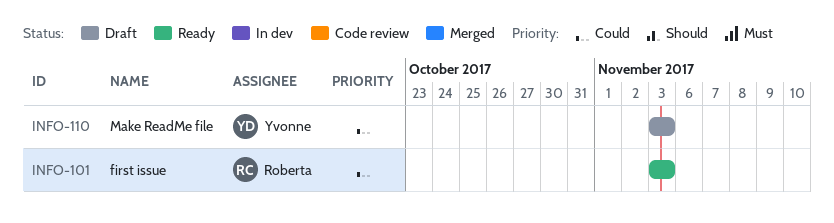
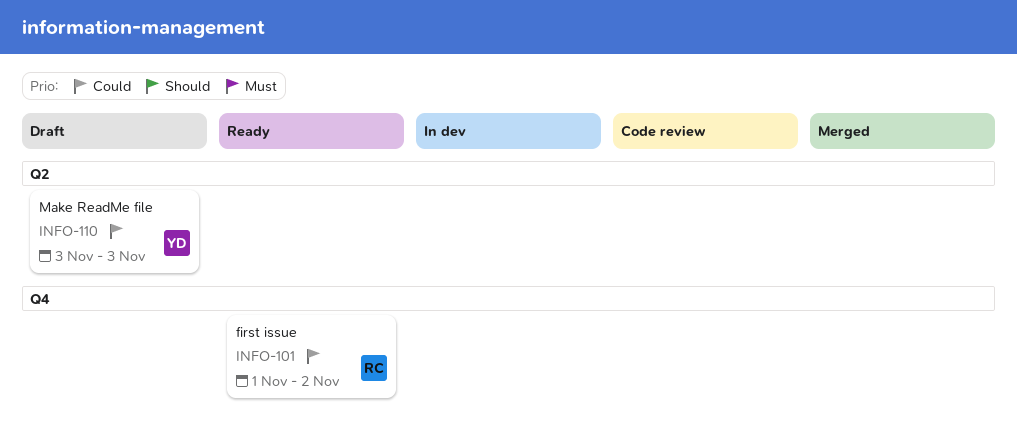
INFO-101, start: Nov 3 -> Nov 1
INFO-101, due: Nov 3 -> Nov 2

